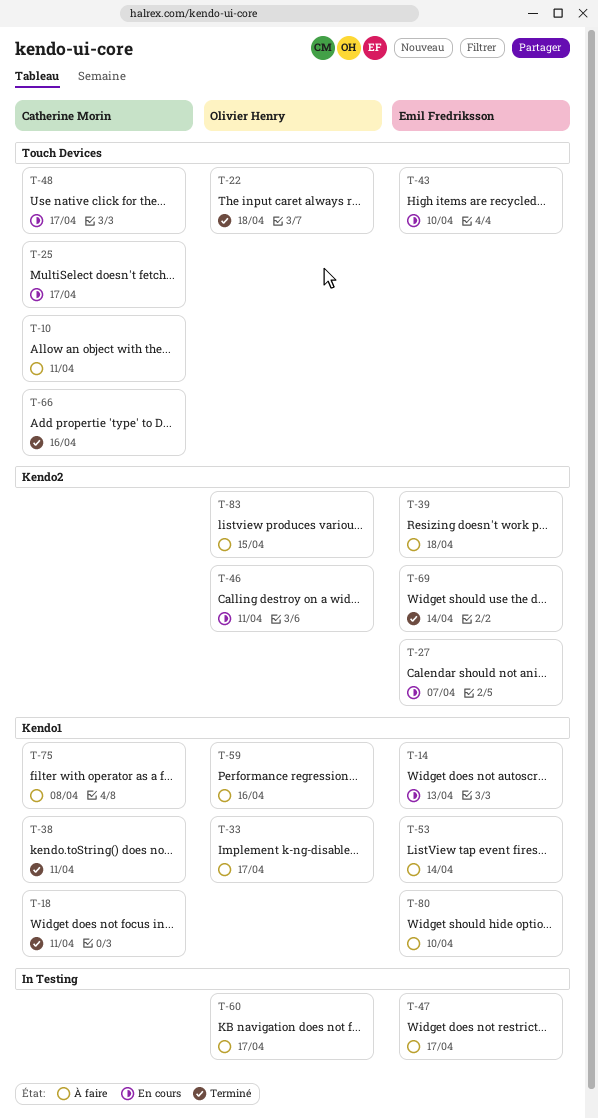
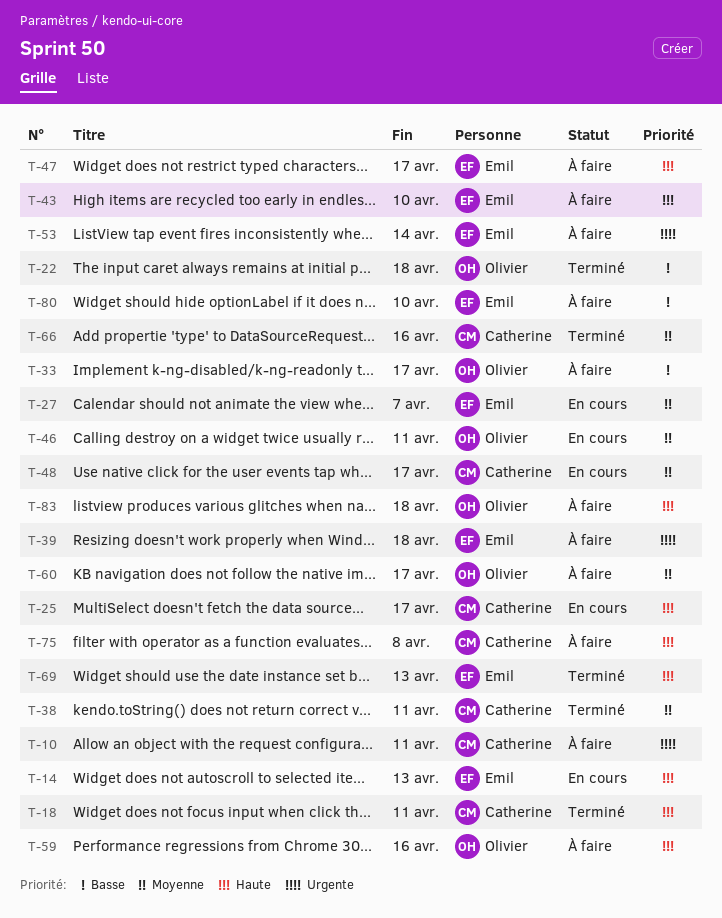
T-43, status: En cours -> À faire
T-69, due: Apr 14 -> Apr 13
T-83, due: Apr 15 -> Apr 18

